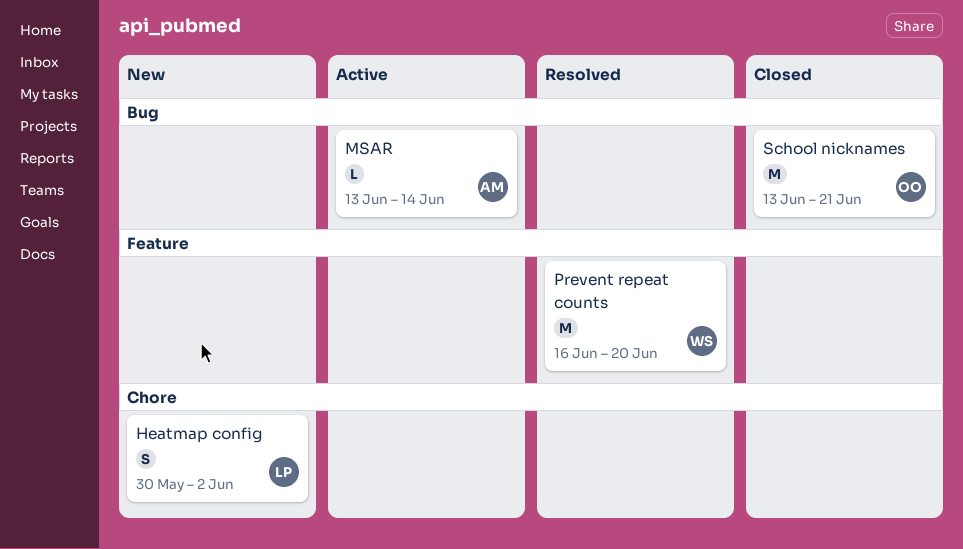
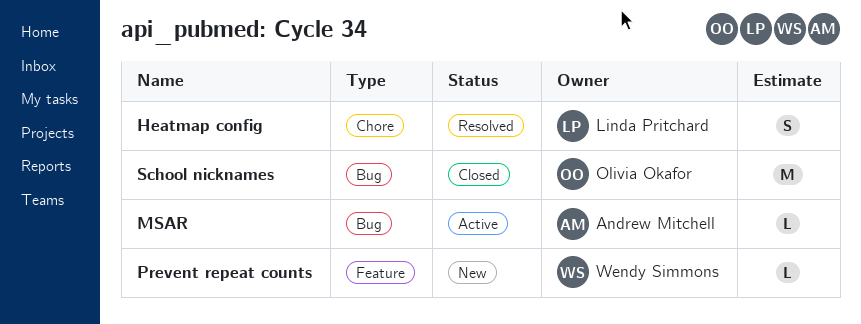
Heatmap config, status: New -> Resolved
Prevent repeat counts, status: Resolved -> New
Prevent repeat counts, estimate: M -> L

